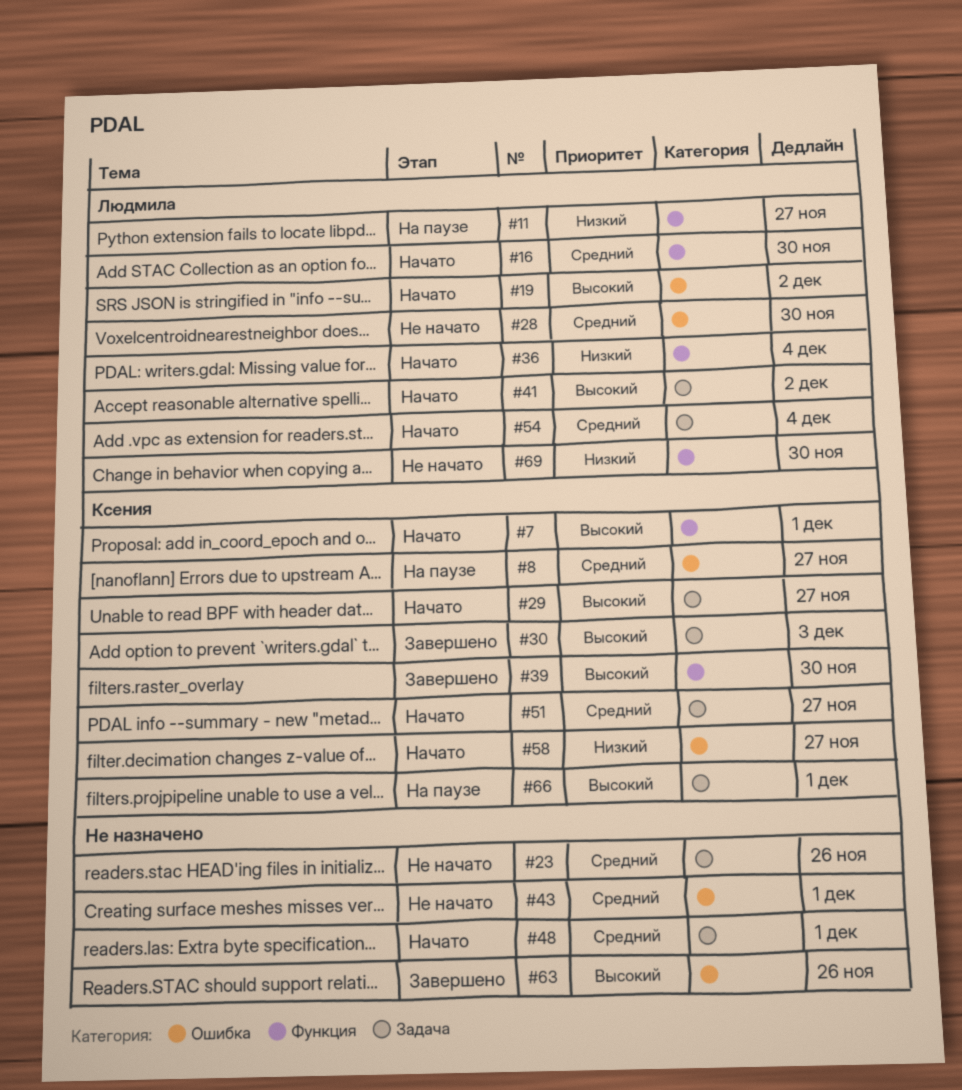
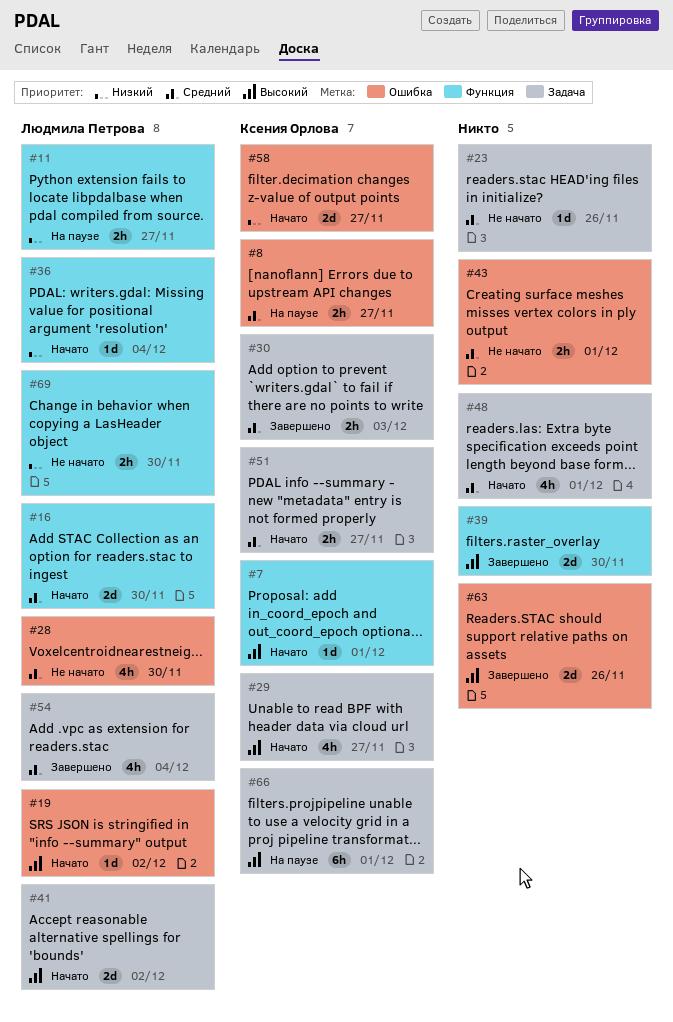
#30, priority: Высокий -> Средний
#39, owner: Ксения Орлова -> none
#54, status: Начато -> Завершено

